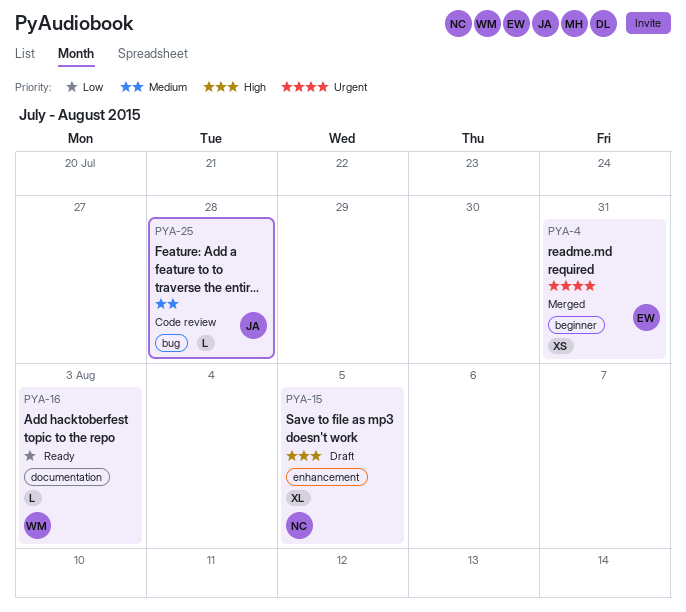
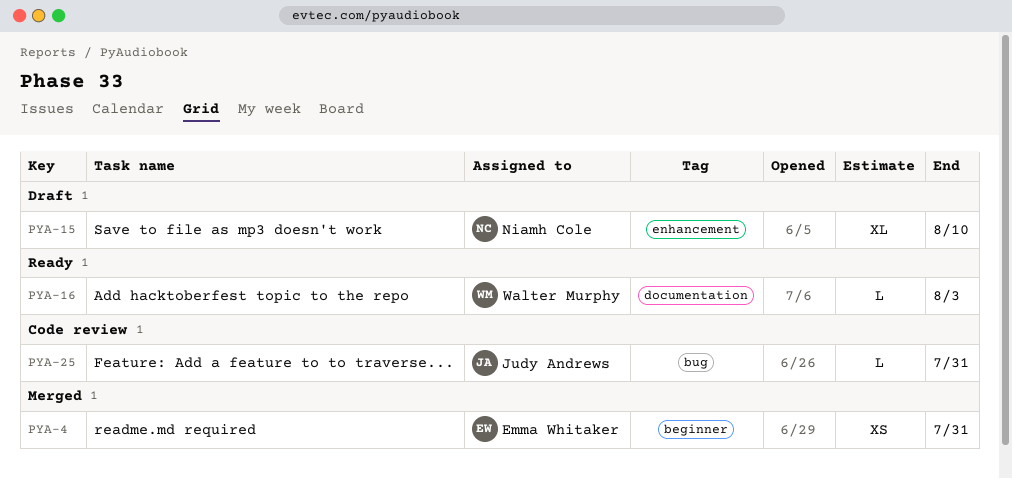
PYA-15, due: Aug 5 -> Aug 10
PYA-25, due: Jul 28 -> Jul 31

